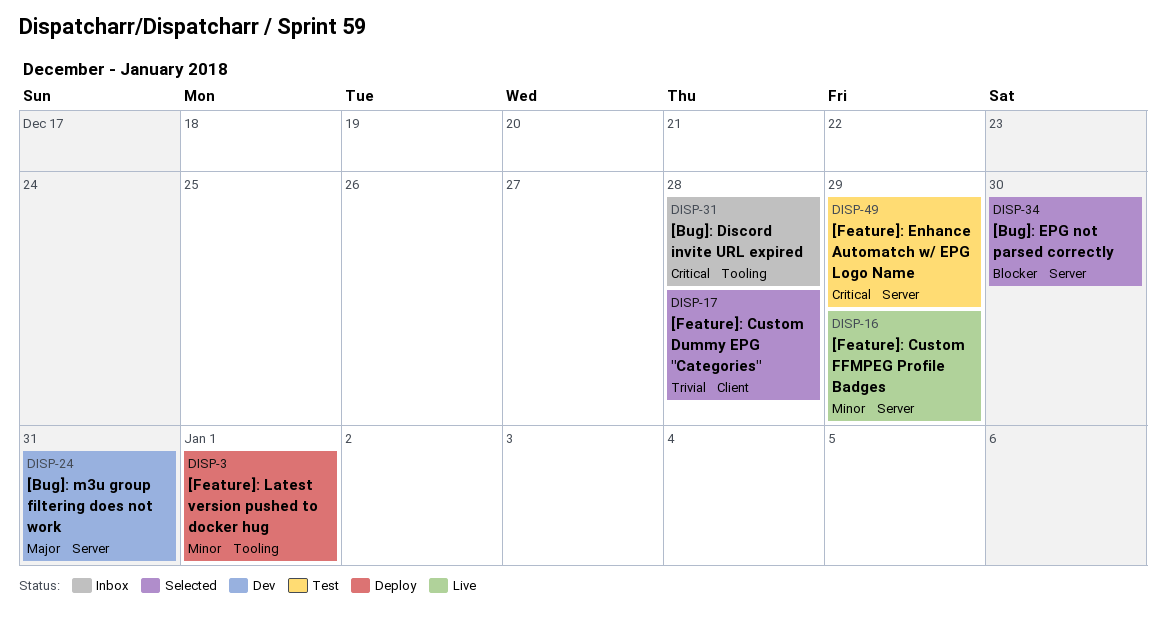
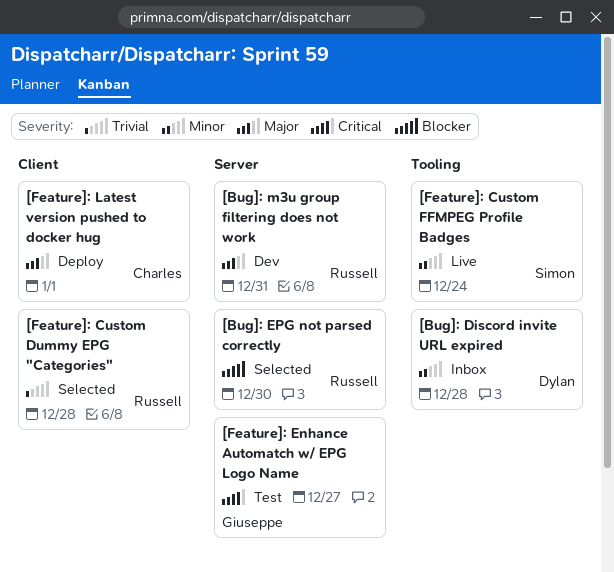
[Bug]: Discord invite URL expired, priority: Critical -> Minor
[Feature]: Custom FFMPEG Profile Badges, label: Server -> Tooling
[Feature]: Custom FFMPEG Profile Badges, due: Dec 29 -> Dec 24
[Feature]: Enhance Automatch w/ EPG Logo Name, due: Dec 29 -> Dec 27
[Feature]: Latest version pushed to docker hug, priority: Minor -> Major
[Feature]: Latest version pushed to docker hug, label: Tooling -> Client

